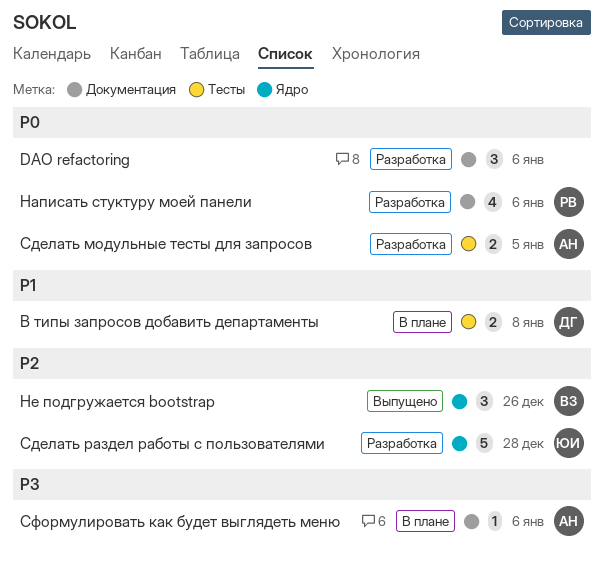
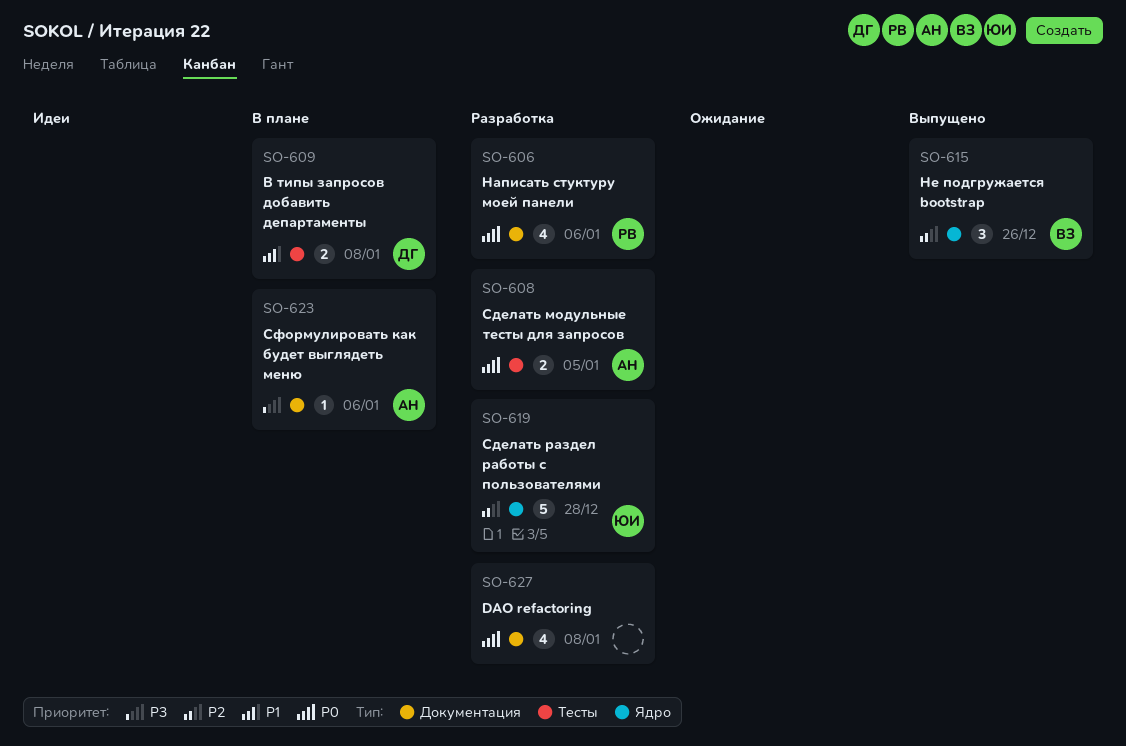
DAO refactoring, estimate: 3 -> 4
DAO refactoring, due: Jan 6 -> Jan 8

